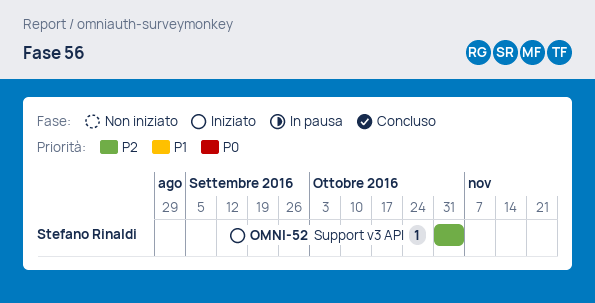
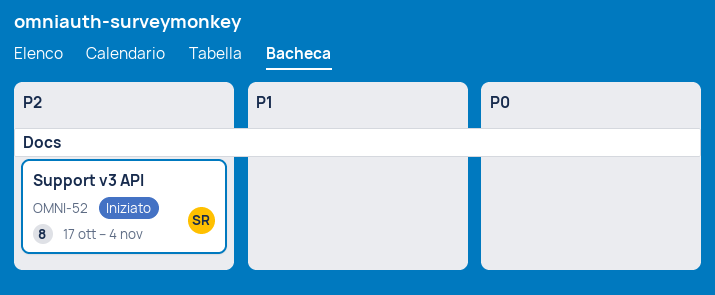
OMNI-52, estimate: 1 -> 8
OMNI-52, start: Oct 31 -> Oct 17

